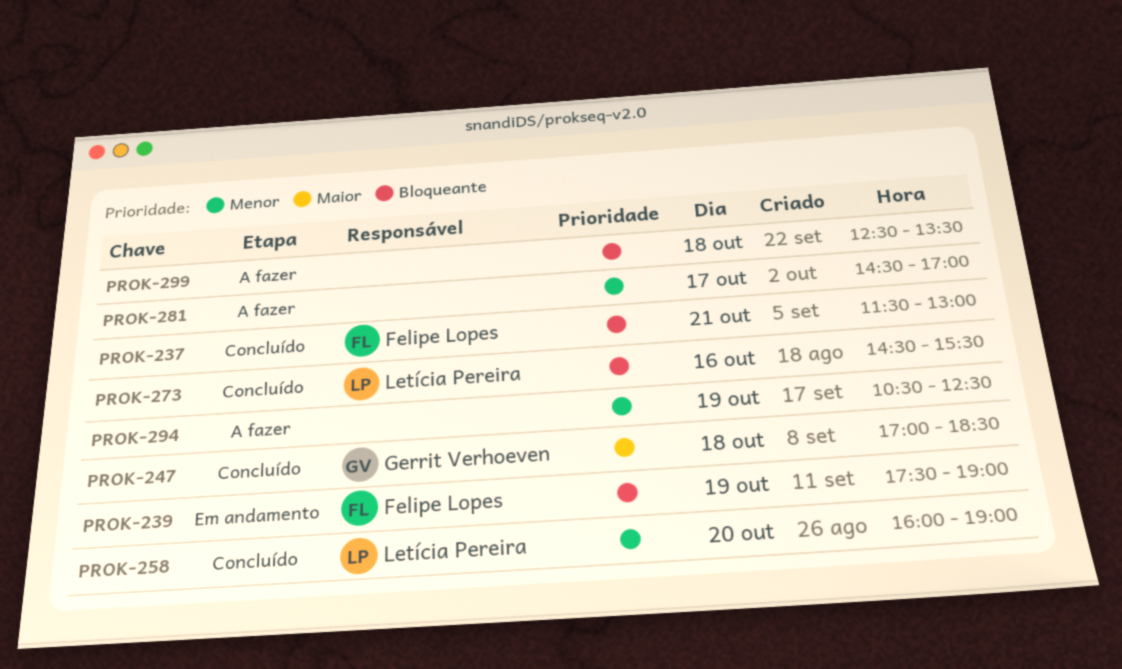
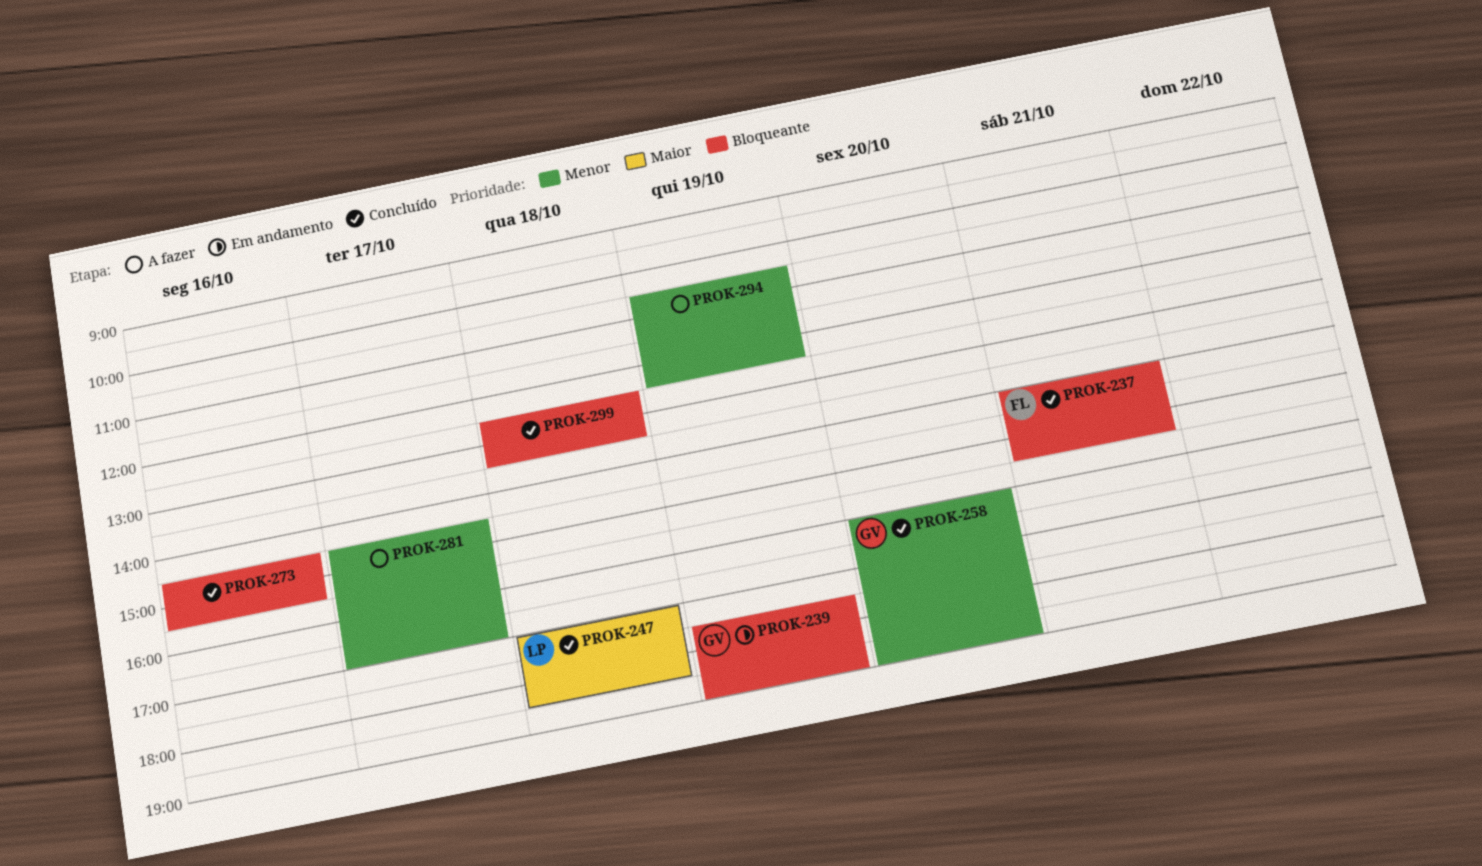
PROK-237, begins: 11:30 -> 14:00
PROK-237, ends: 13:00 -> 15:30
PROK-239, owner: Felipe Lopes -> Gerrit Verhoeven
PROK-247, owner: Gerrit Verhoeven -> Letícia Pereira
PROK-258, owner: Letícia Pereira -> Gerrit Verhoeven
PROK-273, owner: Letícia Pereira -> none
PROK-299, status: A fazer -> Concluído

